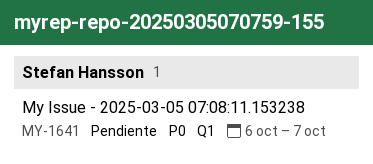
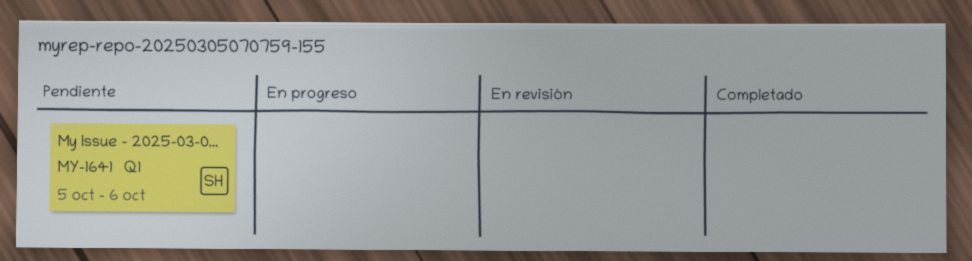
MY-1641, start: Oct 6 -> Oct 5
MY-1641, due: Oct 7 -> Oct 6

